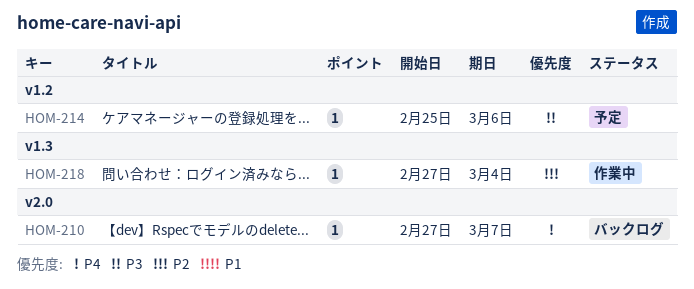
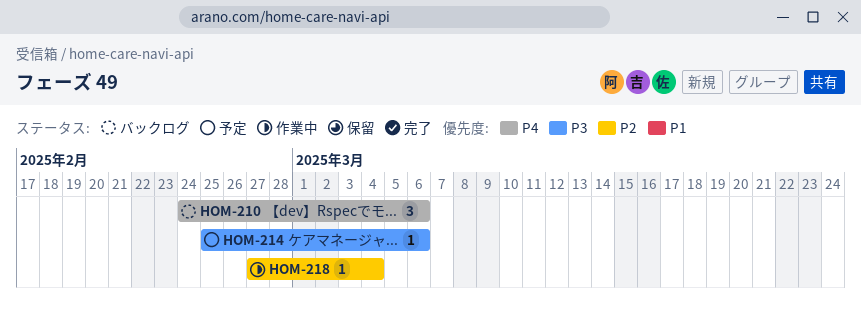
HOM-210, estimate: 1 -> 3
HOM-210, start: Feb 27 -> Feb 24
HOM-210, due: Mar 7 -> Mar 6

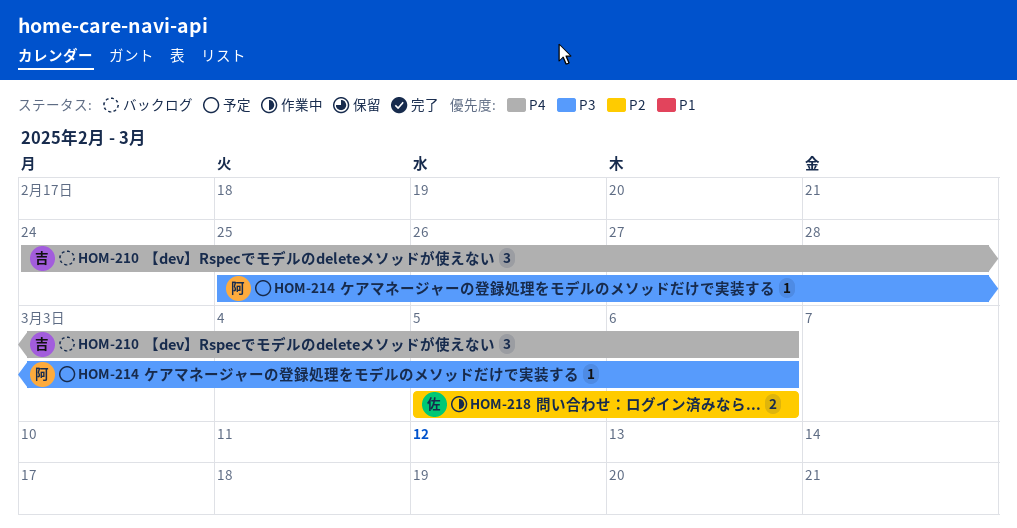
HOM-218, estimate: 1 -> 2
HOM-218, start: Feb 27 -> Mar 5
HOM-218, due: Mar 4 -> Mar 6

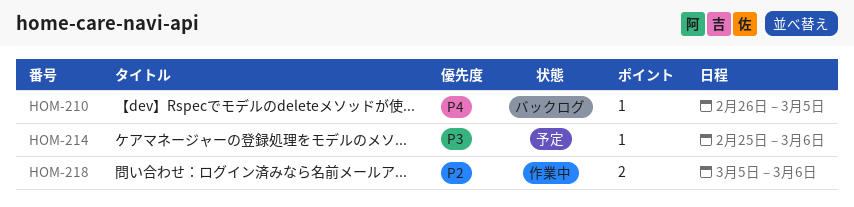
HOM-210, estimate: 3 -> 1
HOM-210, start: Feb 24 -> Feb 26
HOM-210, due: Mar 6 -> Mar 5

